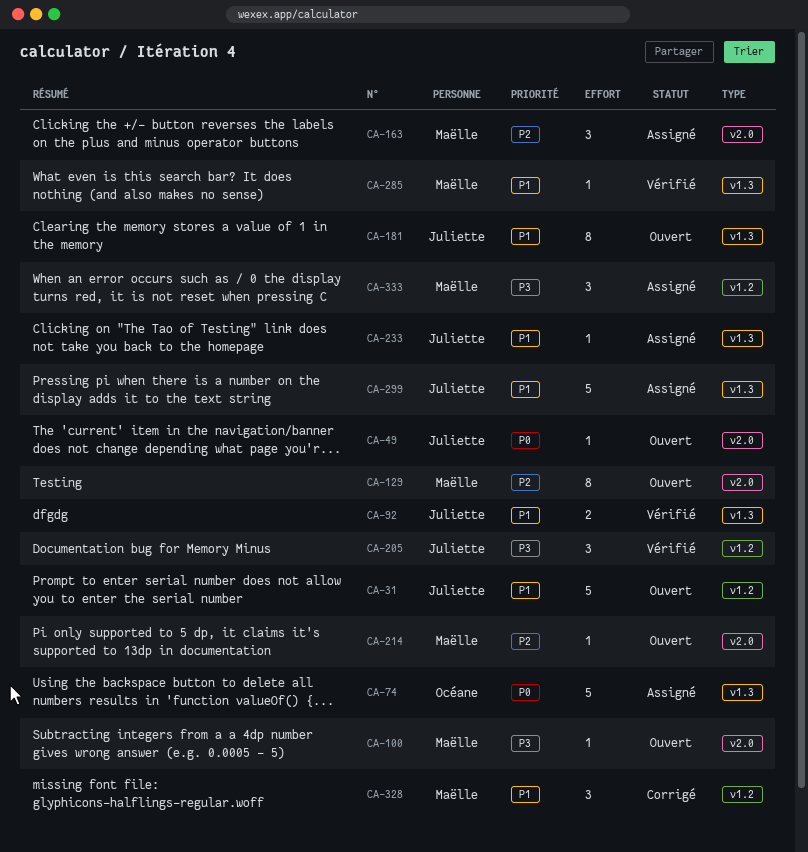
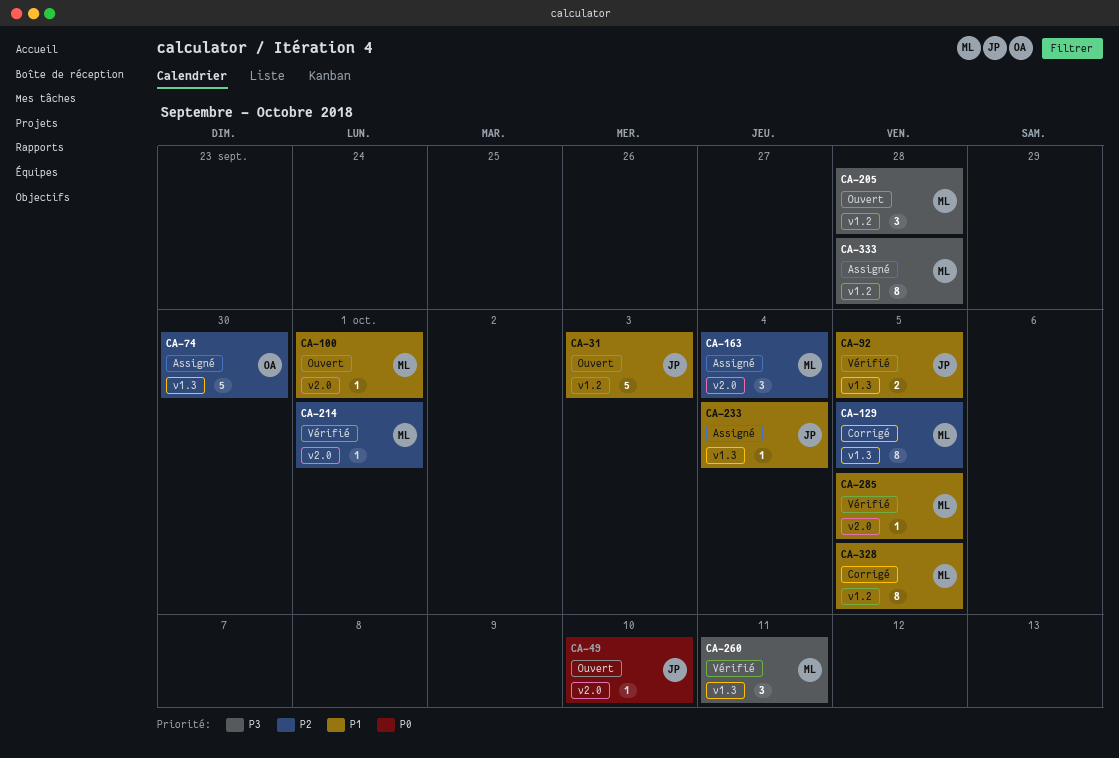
CA-74, priority: P0 -> P2
CA-100, priority: P3 -> P1
CA-129, status: Ouvert -> Corrigé
CA-129, label: v2.0 -> v1.3
CA-181: present -> none
CA-205, status: Vérifié -> Ouvert
CA-205, owner: Juliette -> Maëlle
CA-214, status: Ouvert -> Vérifié
CA-260: none -> present
CA-285, label: v1.3 -> v2.0
CA-299: present -> none
CA-328, estimate: 3 -> 8
CA-333, estimate: 3 -> 8

